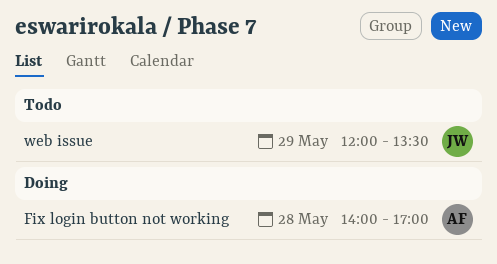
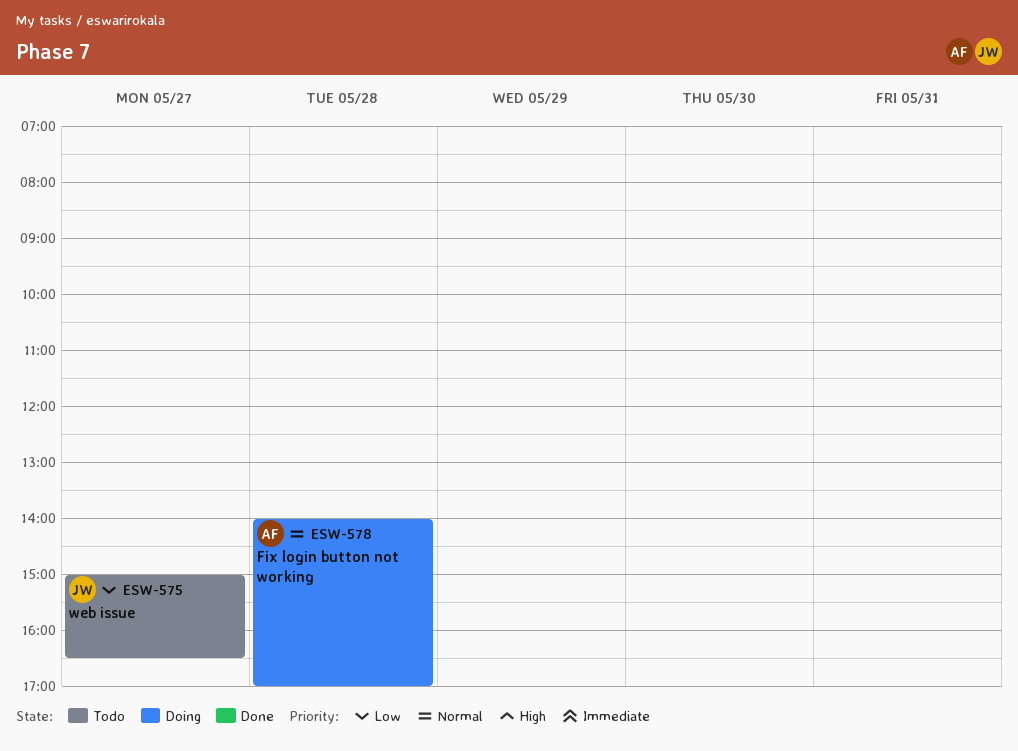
web issue, day: May 29 -> May 27
web issue, begins: 12:00 -> 15:00
web issue, ends: 13:30 -> 16:30

